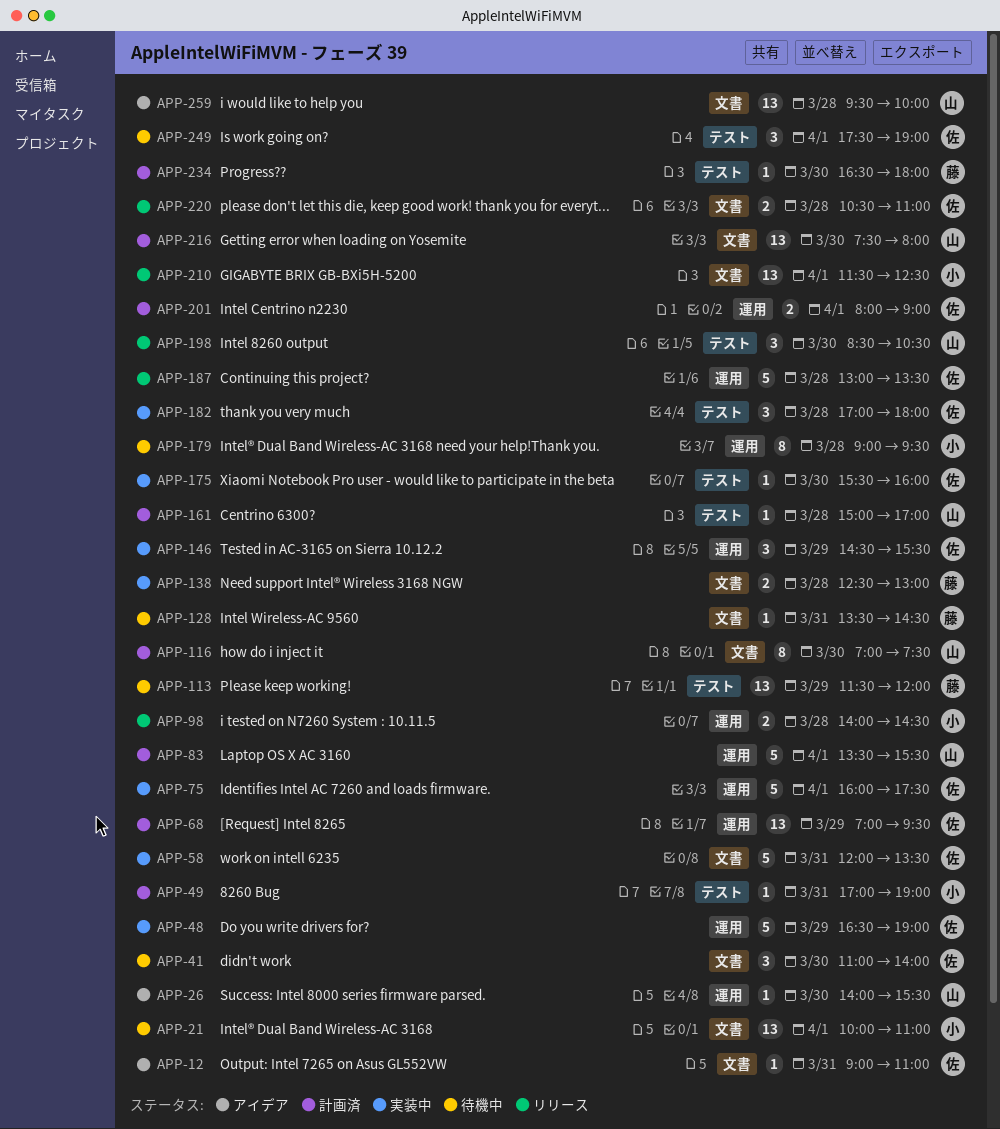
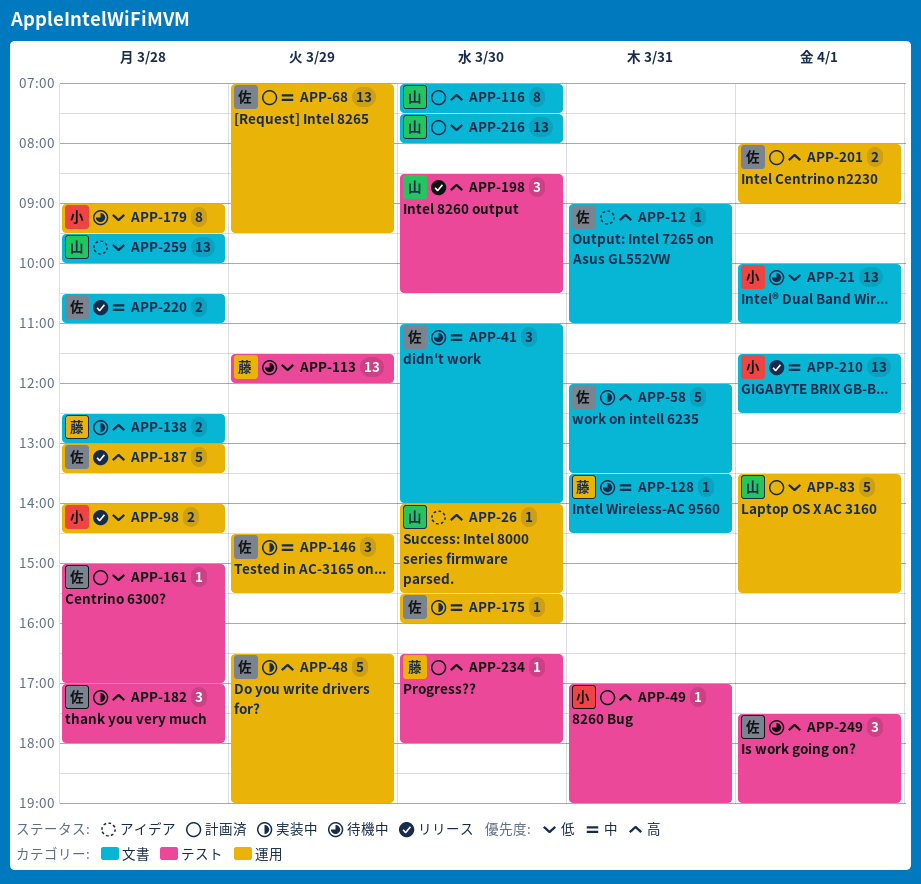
APP-75: present -> none
APP-161, owner: 山 -> 佐
APP-175, label: テスト -> 運用

